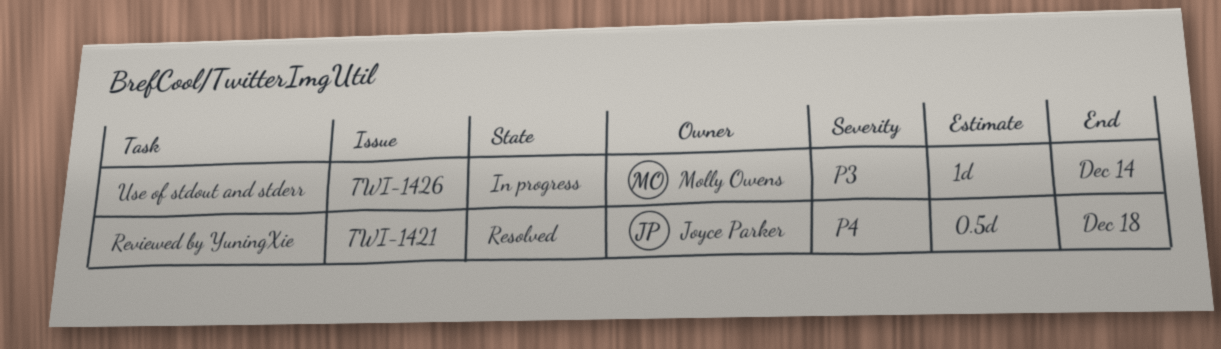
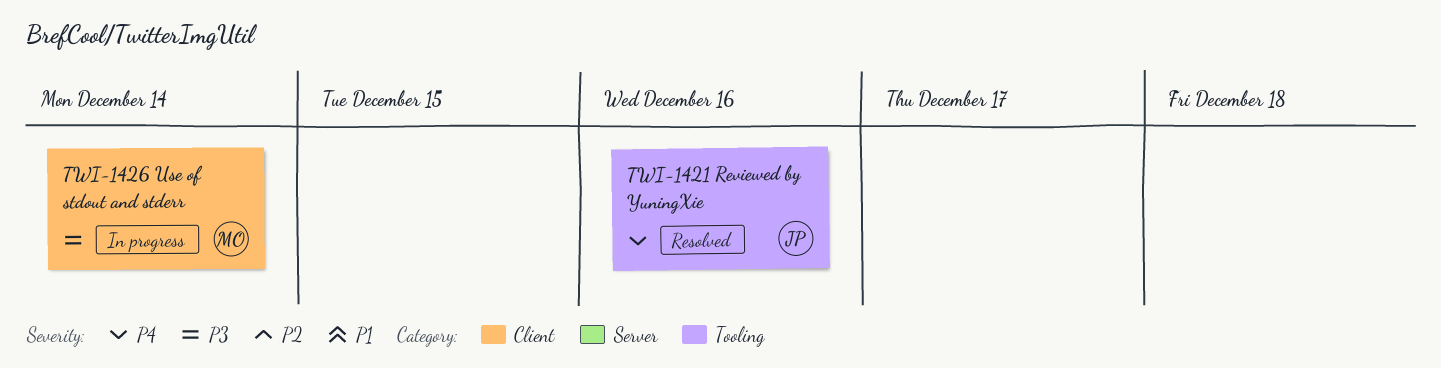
TWI-1421, due: Dec 18 -> Dec 16

